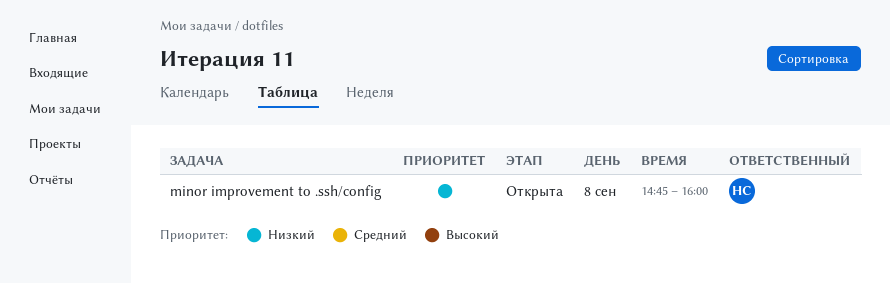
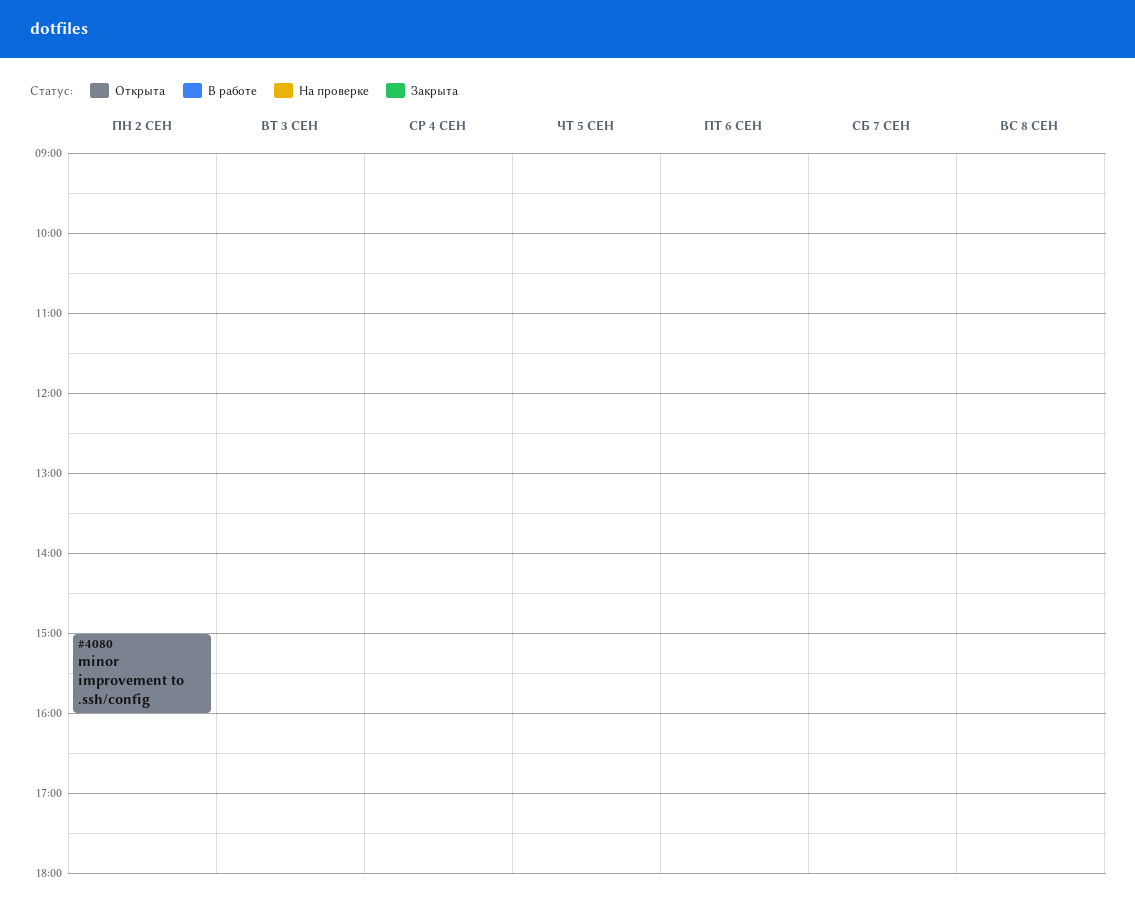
minor improvement to .ssh/config, day: Sep 8 -> Sep 2
minor improvement to .ssh/config, begins: 14:45 -> 15:00

